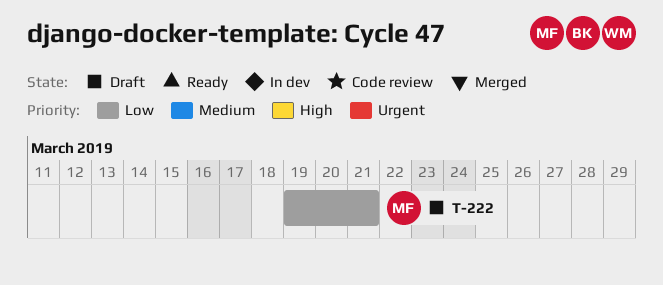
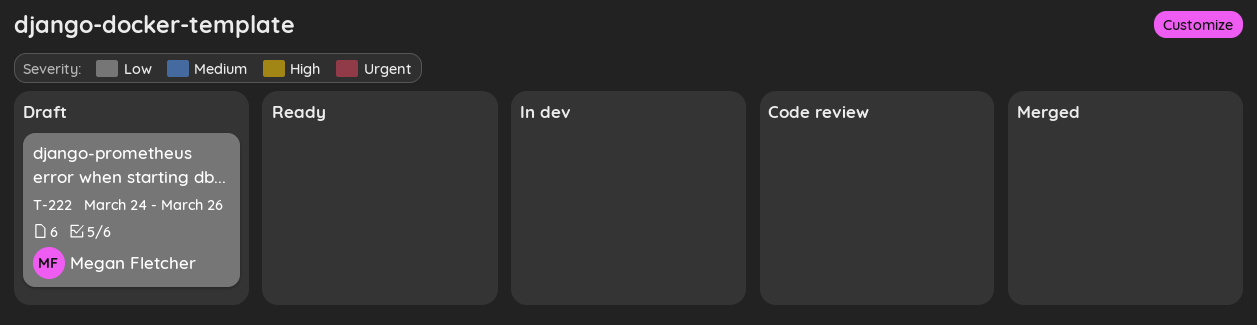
T-222, start: Mar 19 -> Mar 24
T-222, due: Mar 21 -> Mar 26

